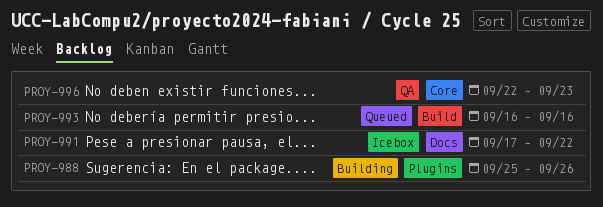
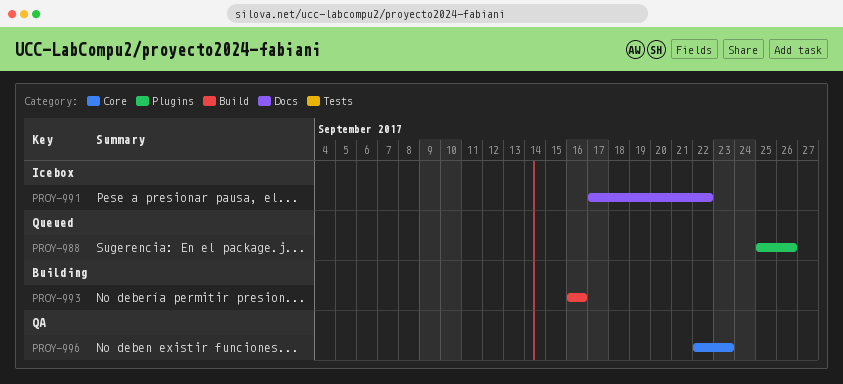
PROY-988, status: Building -> Queued
PROY-993, status: Queued -> Building

